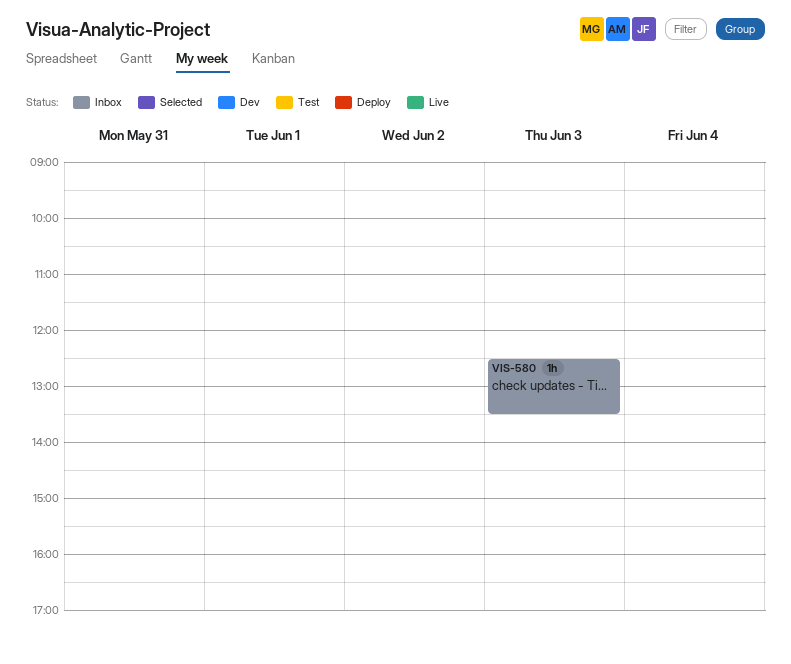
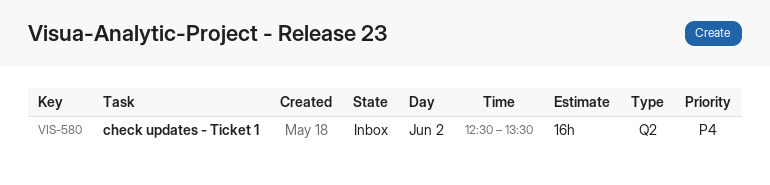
VIS-580, estimate: 1h -> 16h
VIS-580, day: Jun 3 -> Jun 2

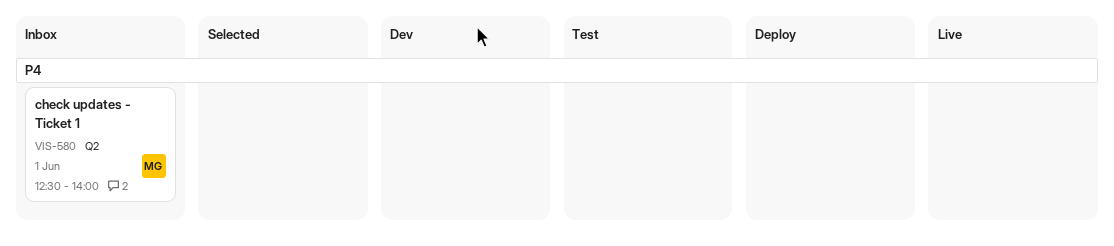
VIS-580, day: Jun 2 -> Jun 1
VIS-580, ends: 13:30 -> 14:00

